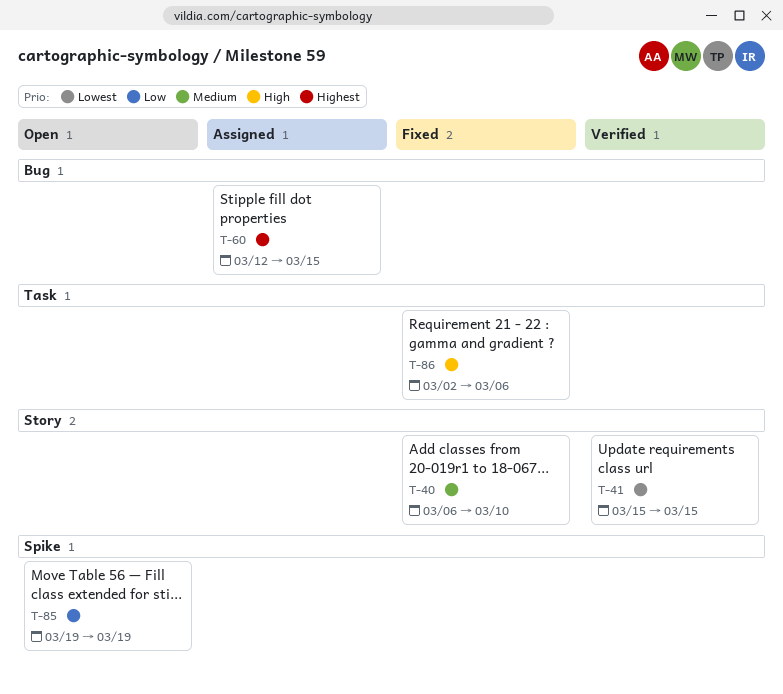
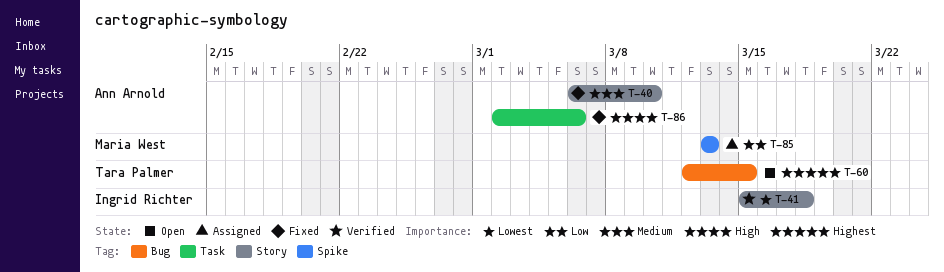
T-41, due: Mar 15 -> Mar 18
T-60, status: Assigned -> Open
T-85, status: Open -> Assigned
T-85, start: Mar 19 -> Mar 13
T-85, due: Mar 19 -> Mar 13

